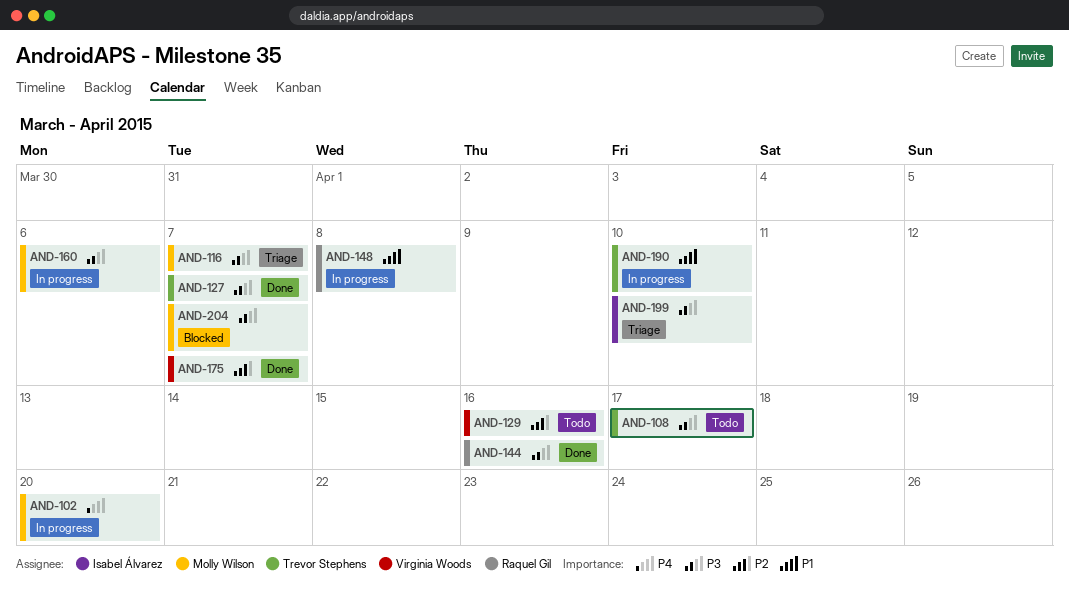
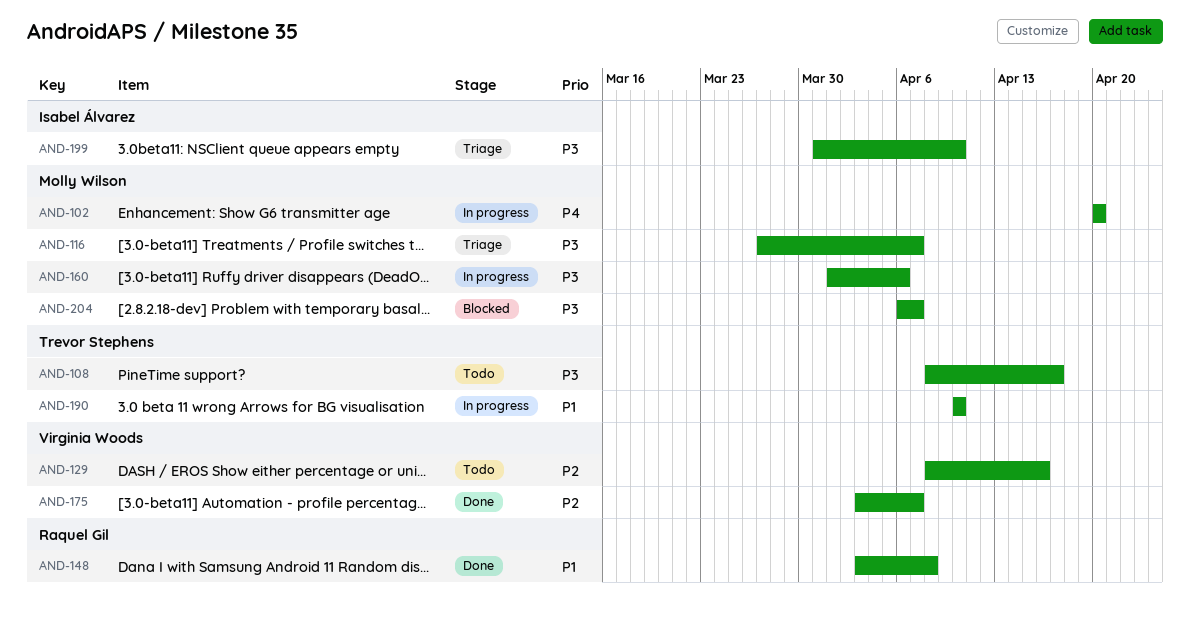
AND-127: present -> none
AND-144: present -> none
AND-148, status: In progress -> Done

